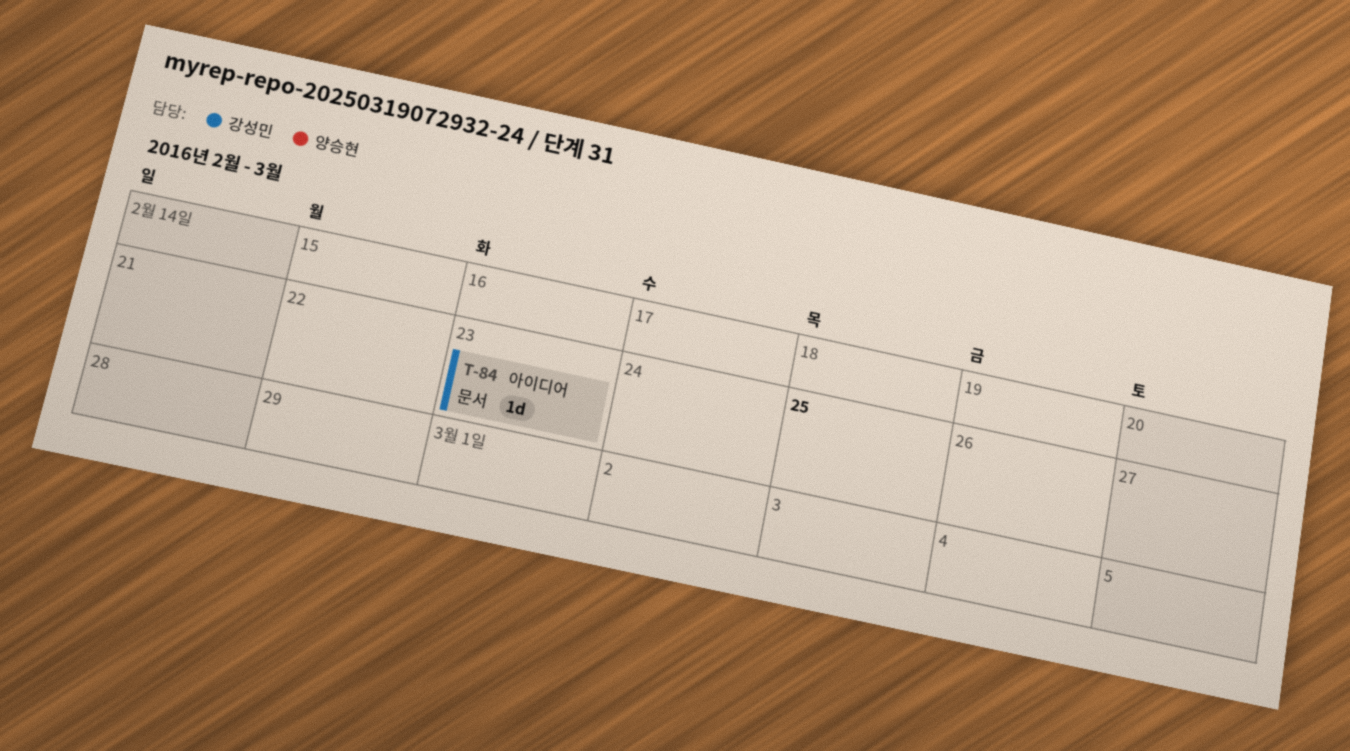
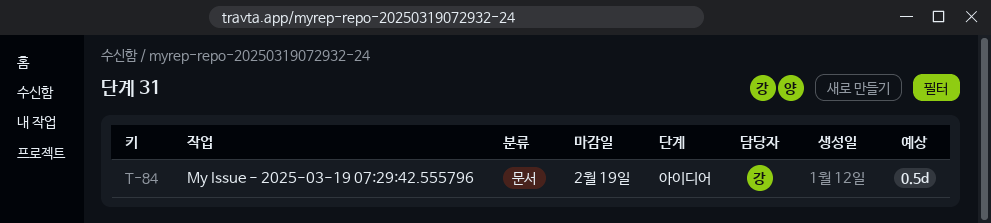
T-84, estimate: 1d -> 0.5d
T-84, due: Feb 23 -> Feb 19

